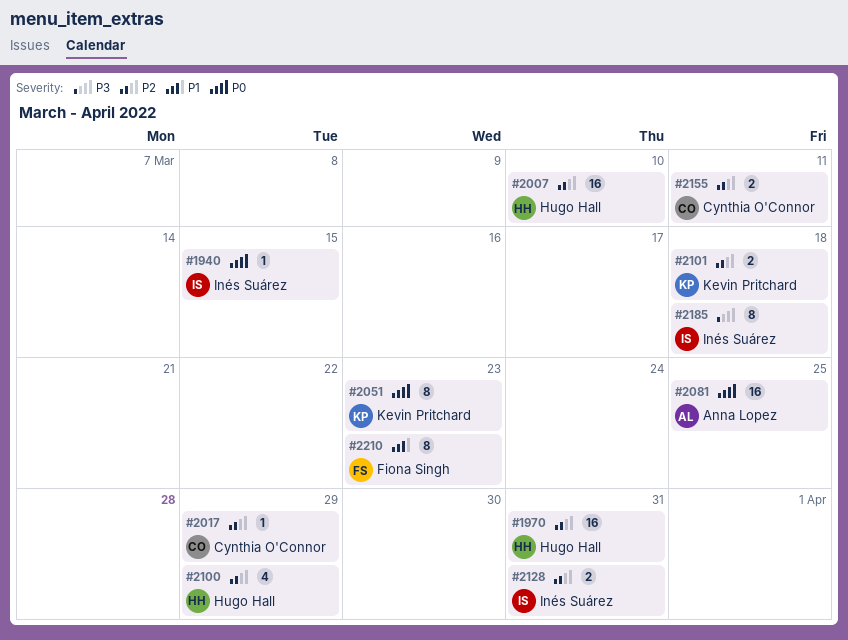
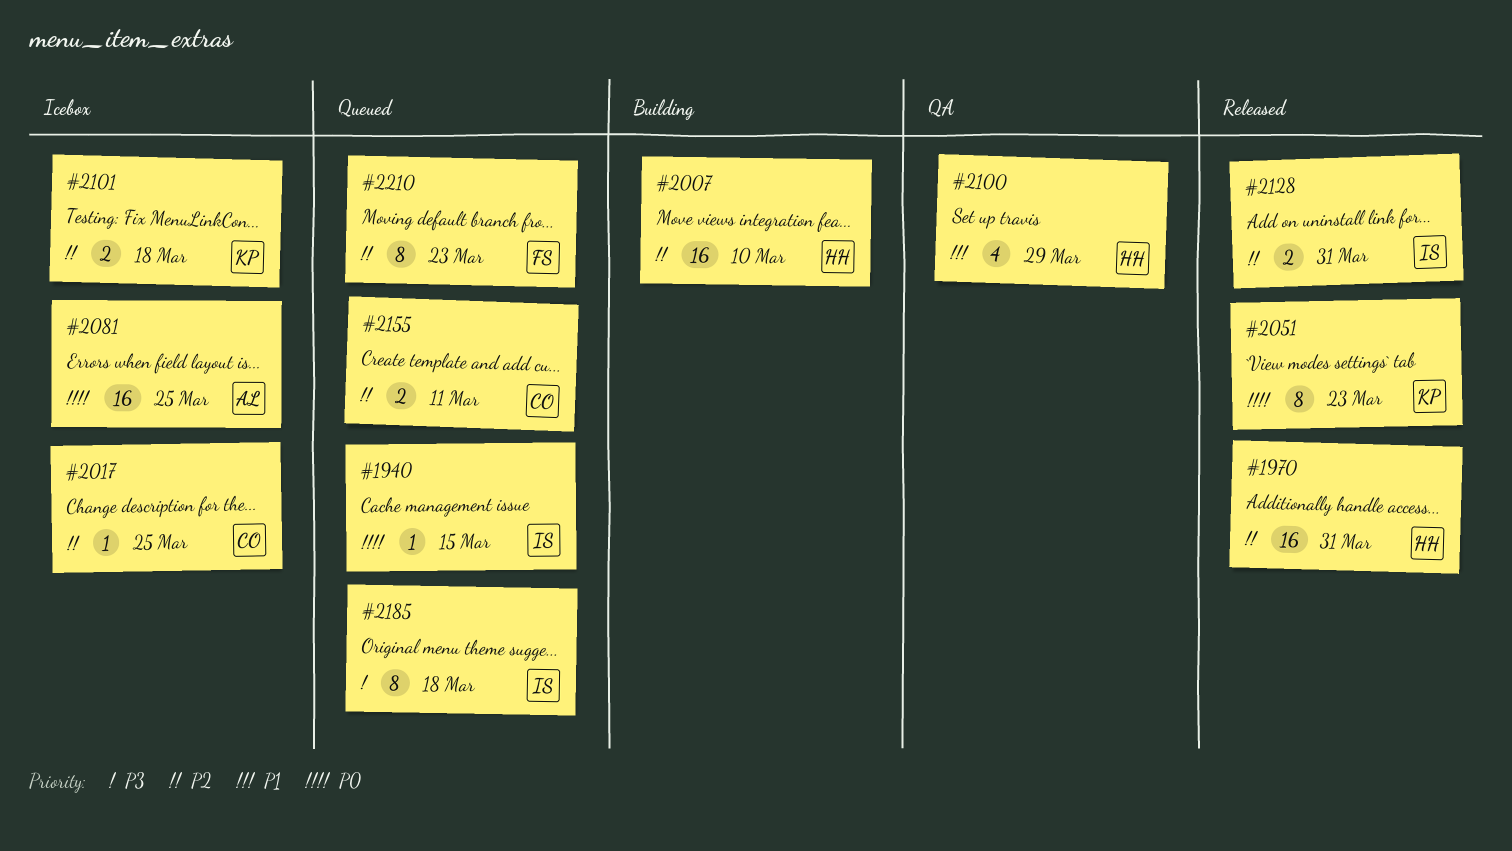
#2017, due: Mar 29 -> Mar 25
#2100, priority: P2 -> P1
#2210, priority: P1 -> P2

